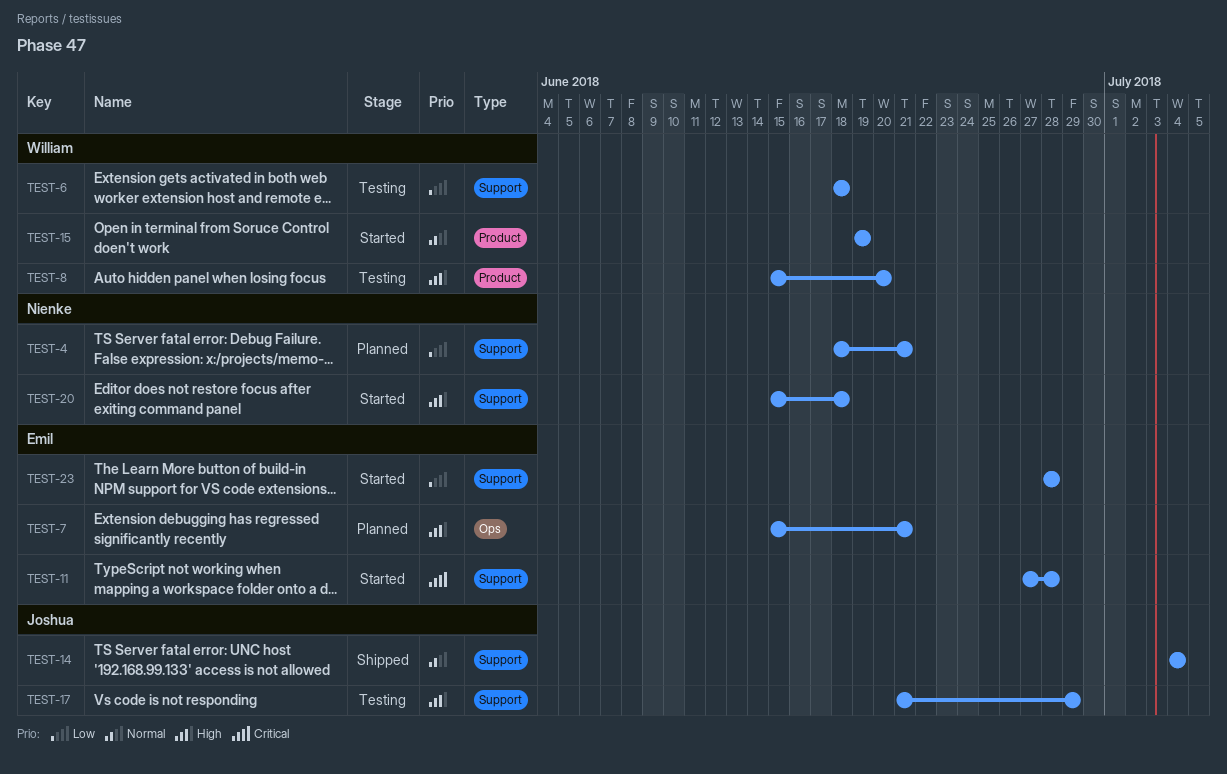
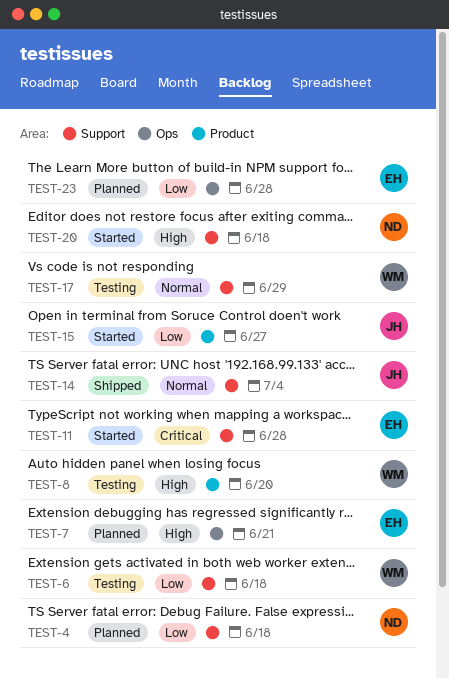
TEST-4, due: Jun 21 -> Jun 18
TEST-15, owner: William -> Joshua
TEST-15, priority: Normal -> Low
TEST-15, due: Jun 19 -> Jun 27
TEST-17, owner: Joshua -> William
TEST-17, priority: High -> Normal
TEST-23, status: Started -> Planned
TEST-23, label: Support -> Ops

